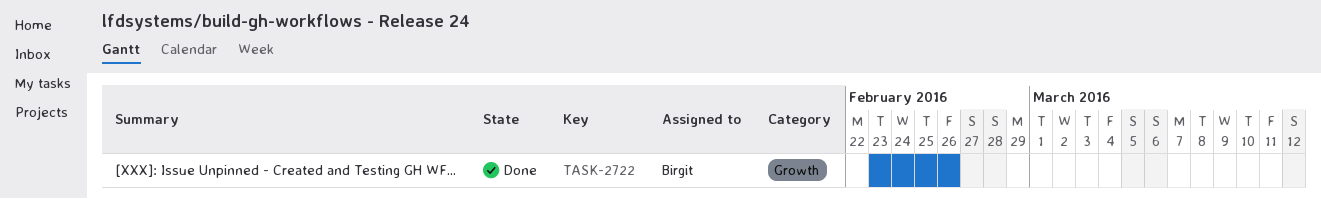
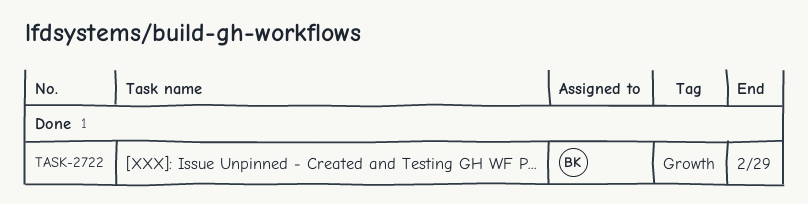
TASK-2722, due: Feb 26 -> Feb 29

